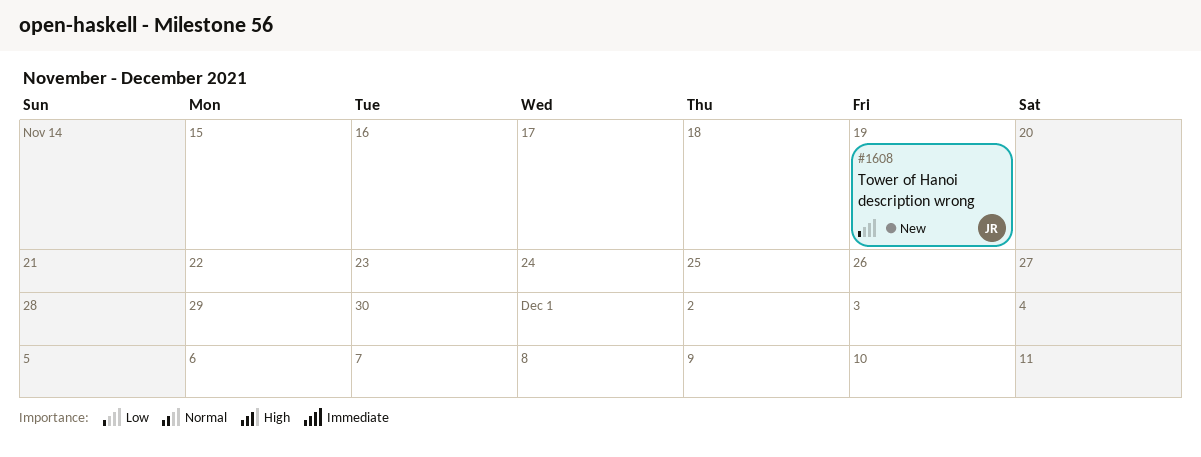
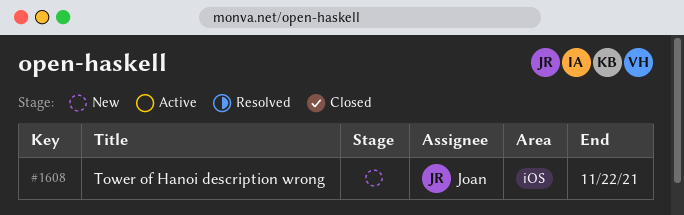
#1608, due: Nov 19 -> Nov 22

